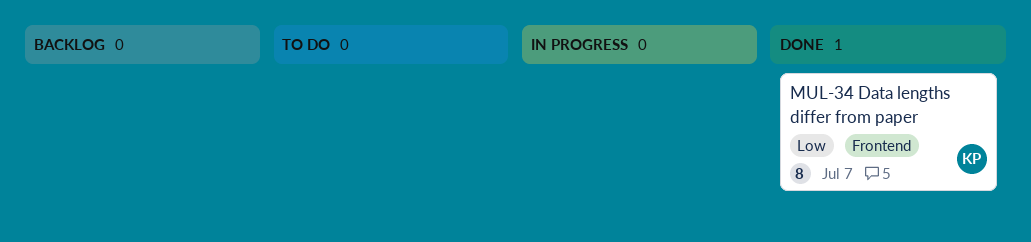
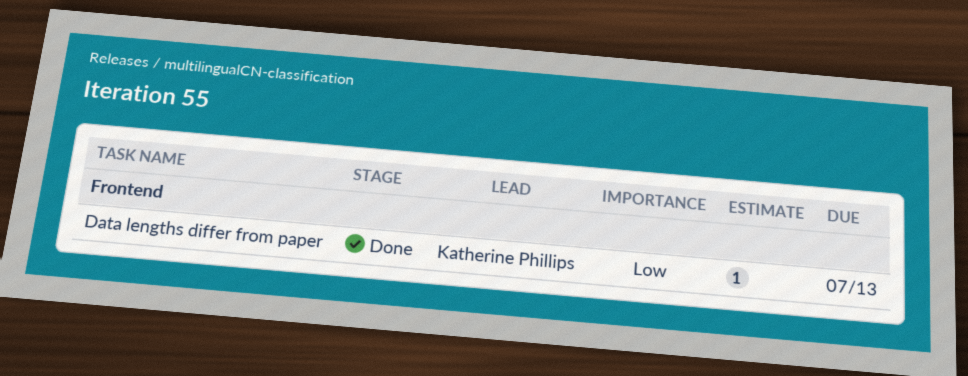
Data lengths differ from paper, estimate: 8 -> 1
Data lengths differ from paper, due: Jul 7 -> Jul 13

